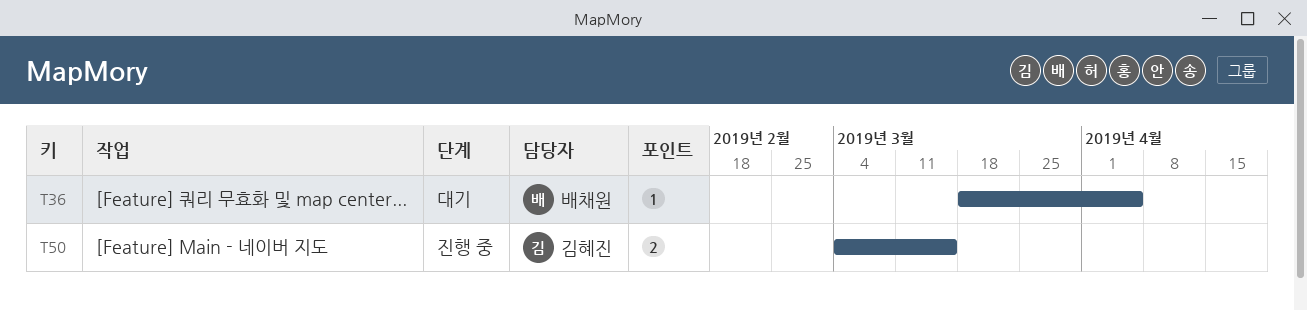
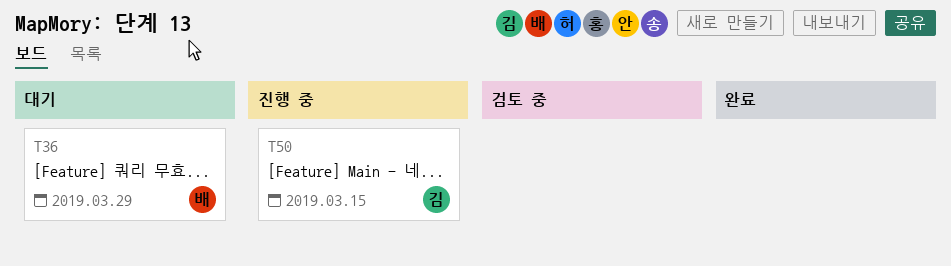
T36, due: Apr 5 -> Mar 29

